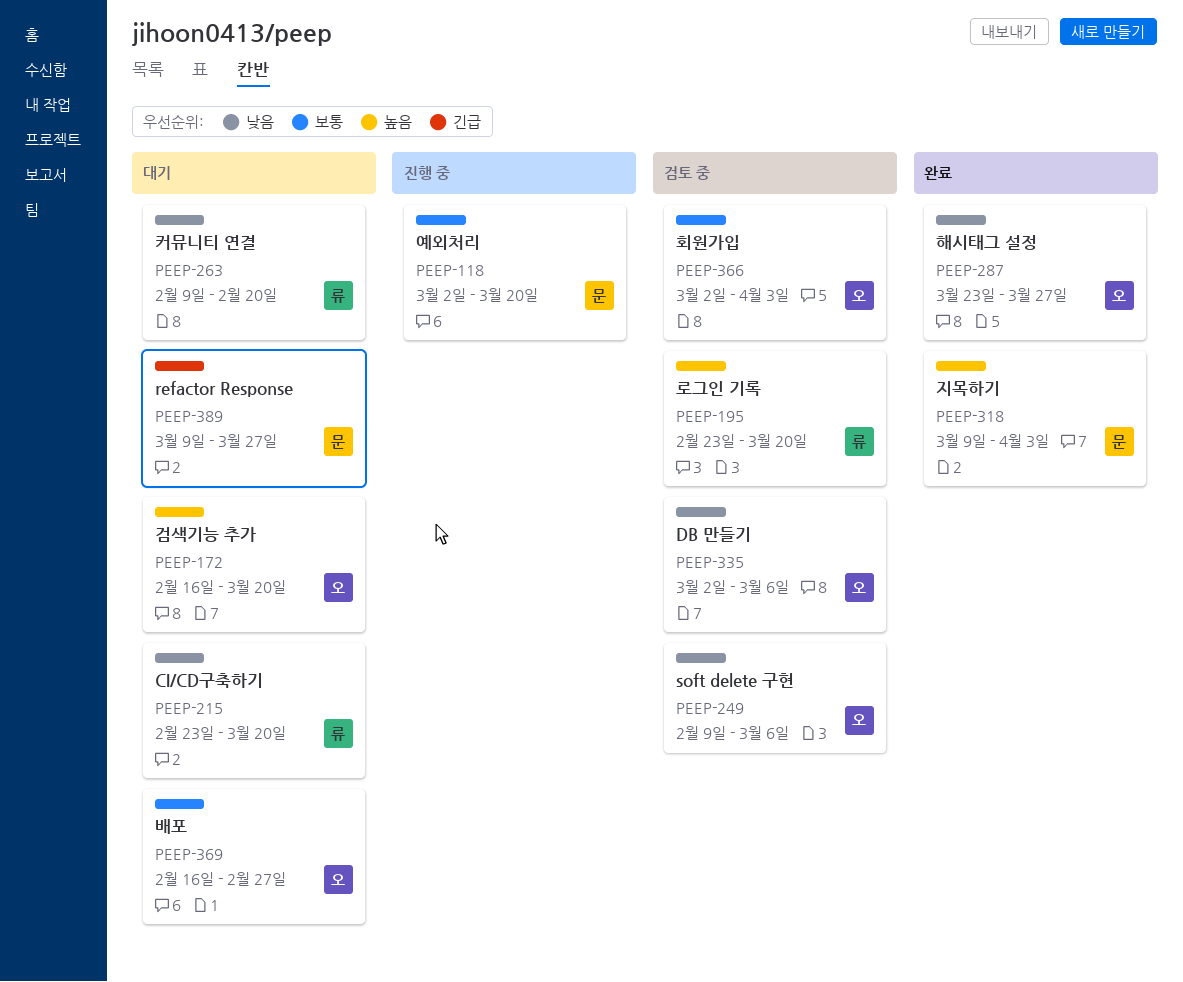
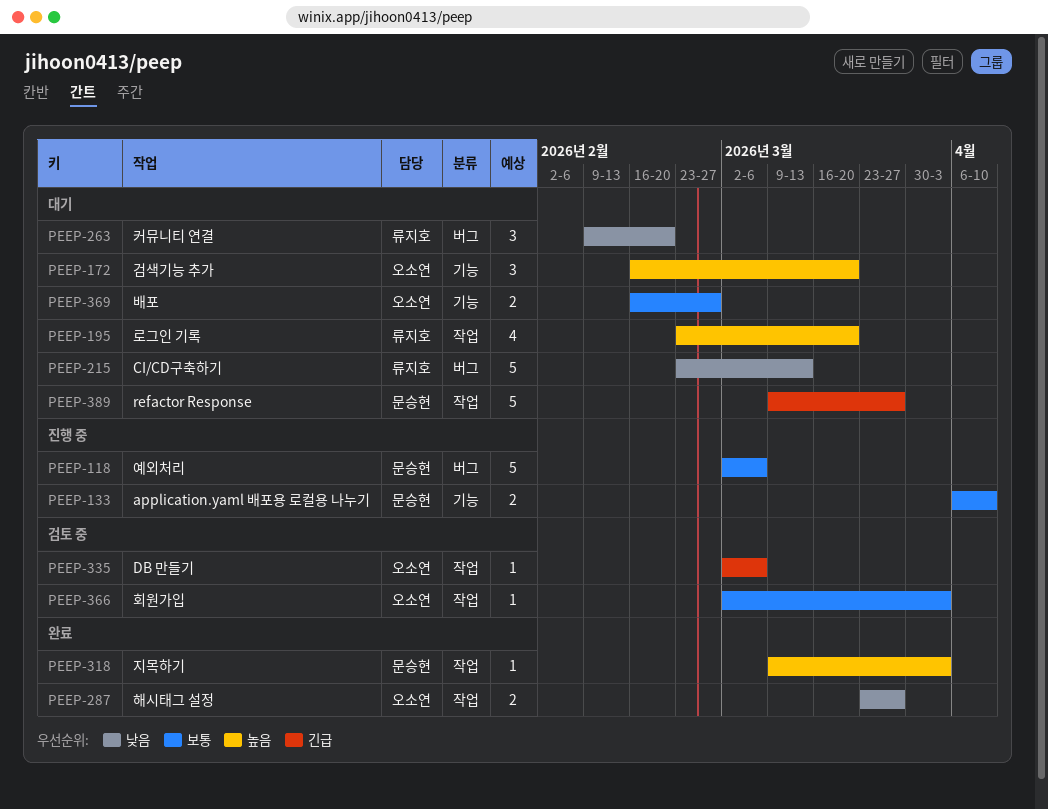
PEEP-118, due: Mar 20 -> Mar 6
PEEP-133: none -> present
PEEP-195, status: 검토 중 -> 대기
PEEP-215, due: Mar 20 -> Mar 13
PEEP-249: present -> none
PEEP-335, priority: 낮음 -> 긴급

